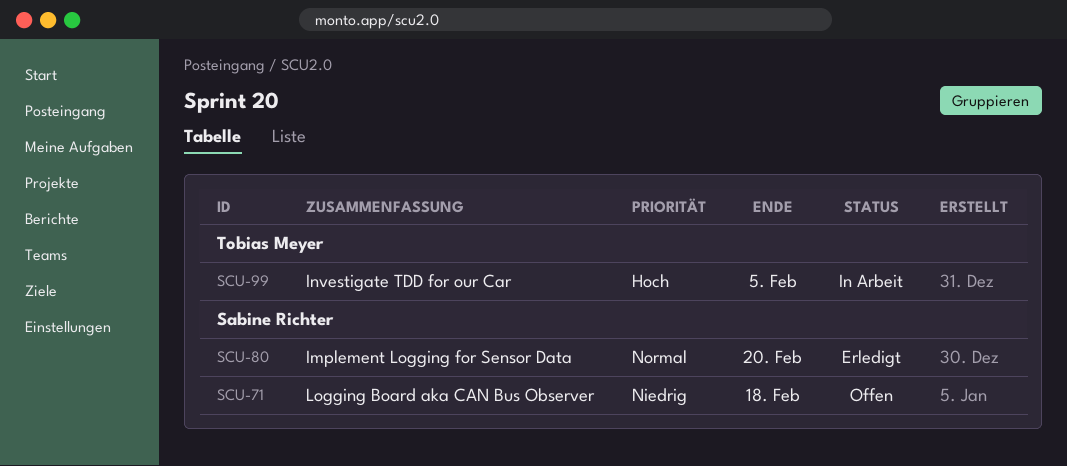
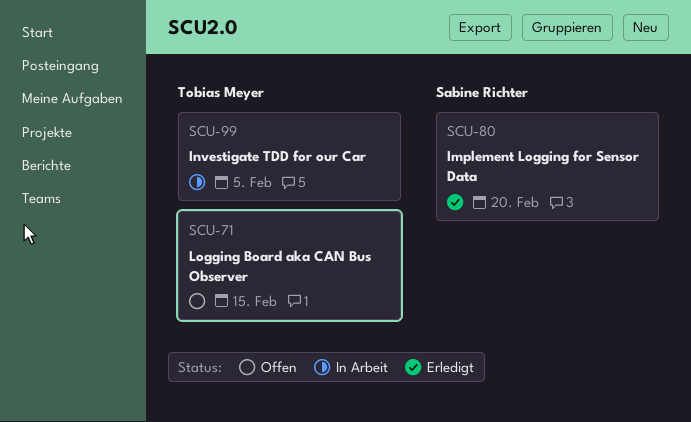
SCU-71, owner: Sabine Richter -> Tobias Meyer
SCU-71, due: Feb 18 -> Feb 15

